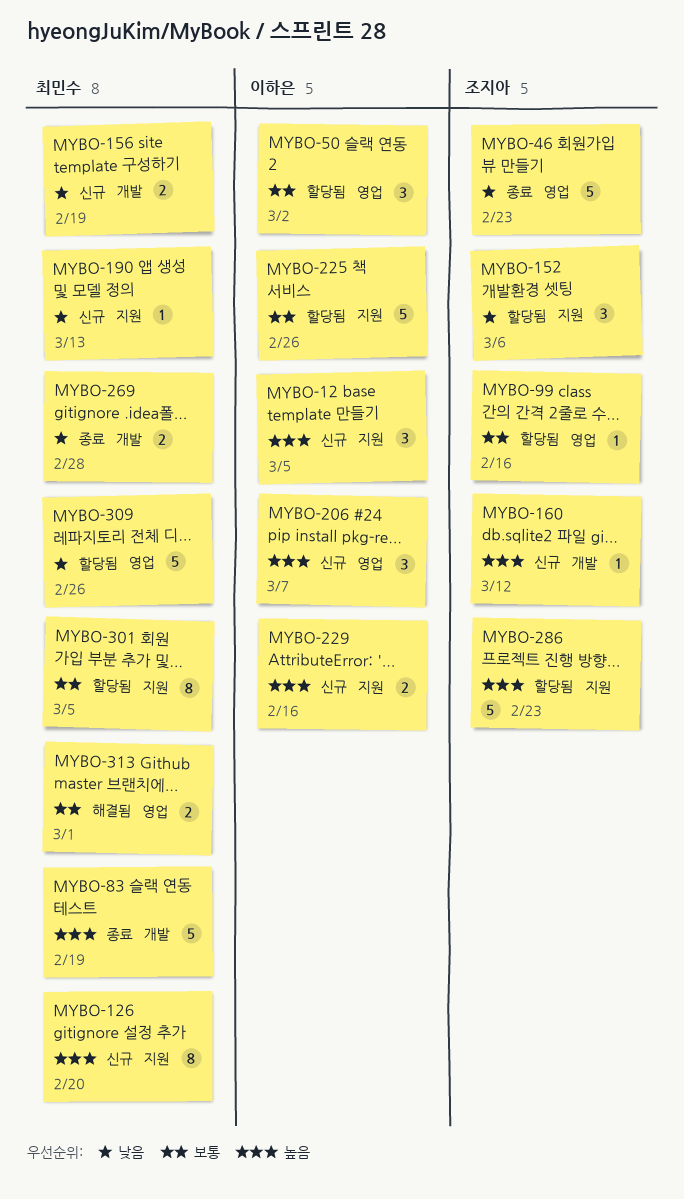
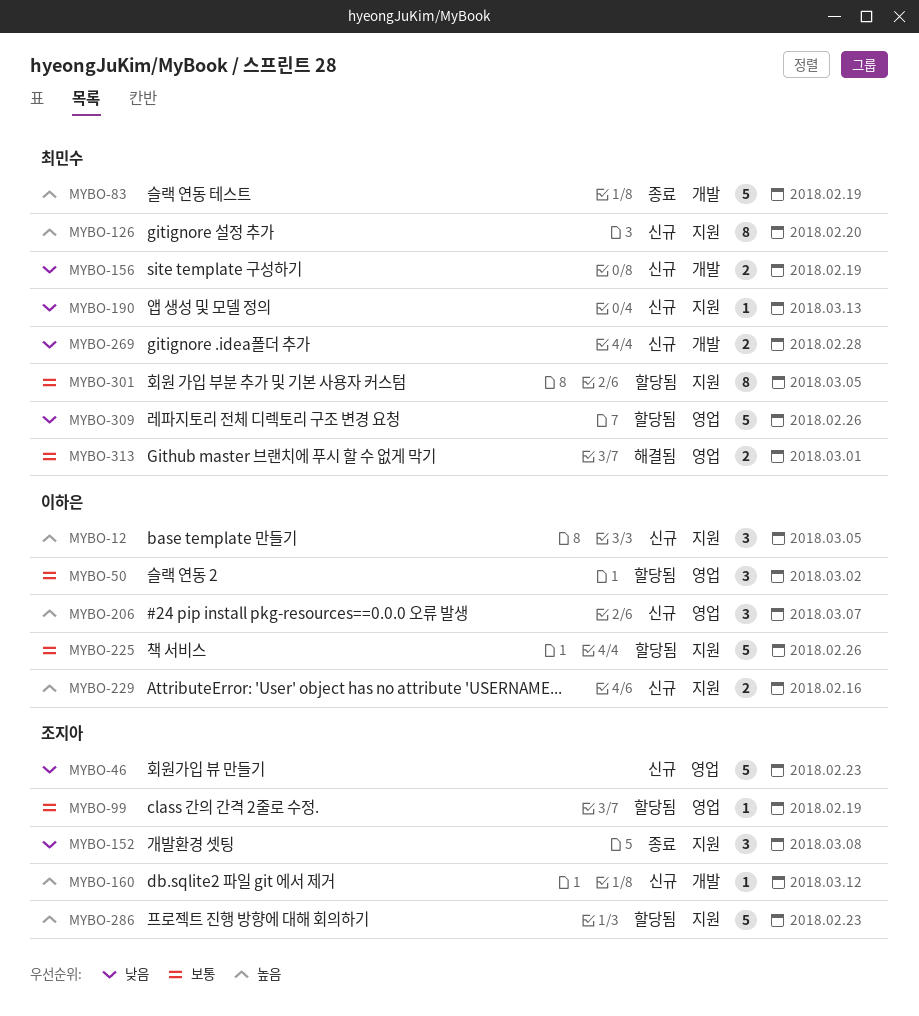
MYBO-46, status: 종료 -> 신규
MYBO-99, due: Feb 16 -> Feb 19
MYBO-152, status: 할당됨 -> 종료
MYBO-152, due: Mar 6 -> Mar 8
MYBO-269, status: 종료 -> 신규

